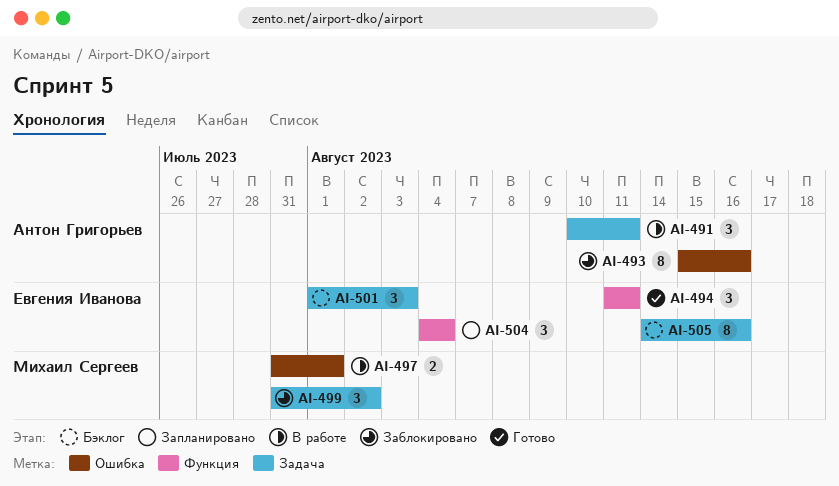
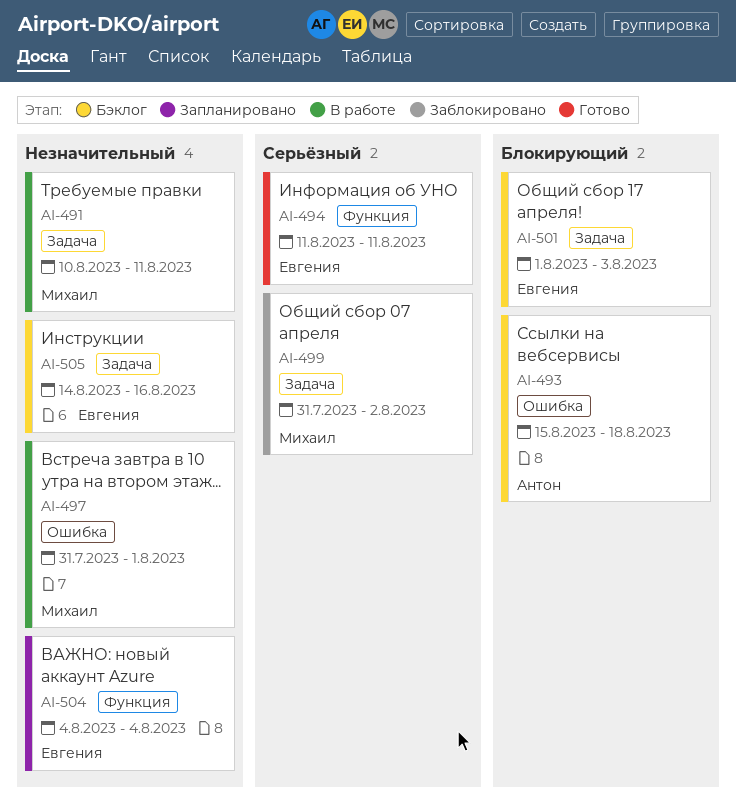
AI-491, owner: Антон Григорьев -> Михаил Сергеев
AI-493, status: Заблокировано -> Бэклог
AI-493, due: Aug 16 -> Aug 18

